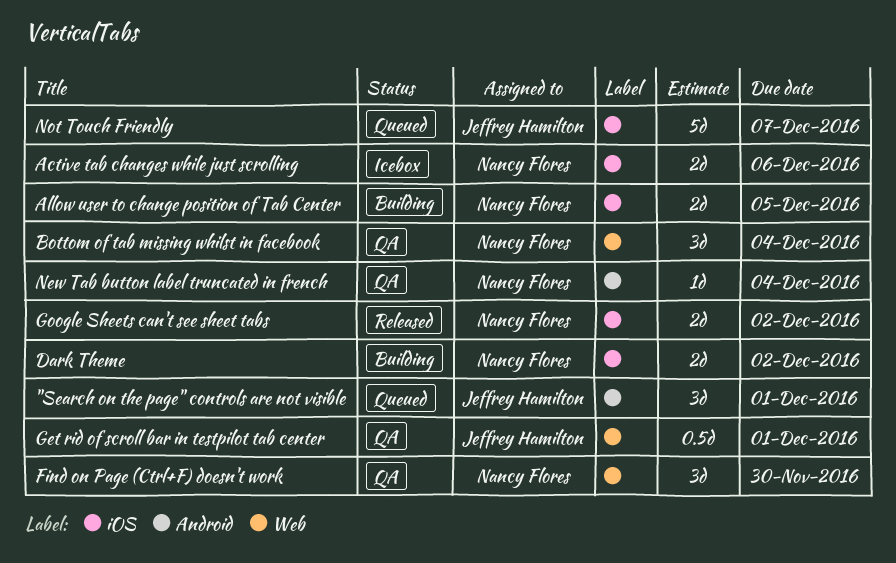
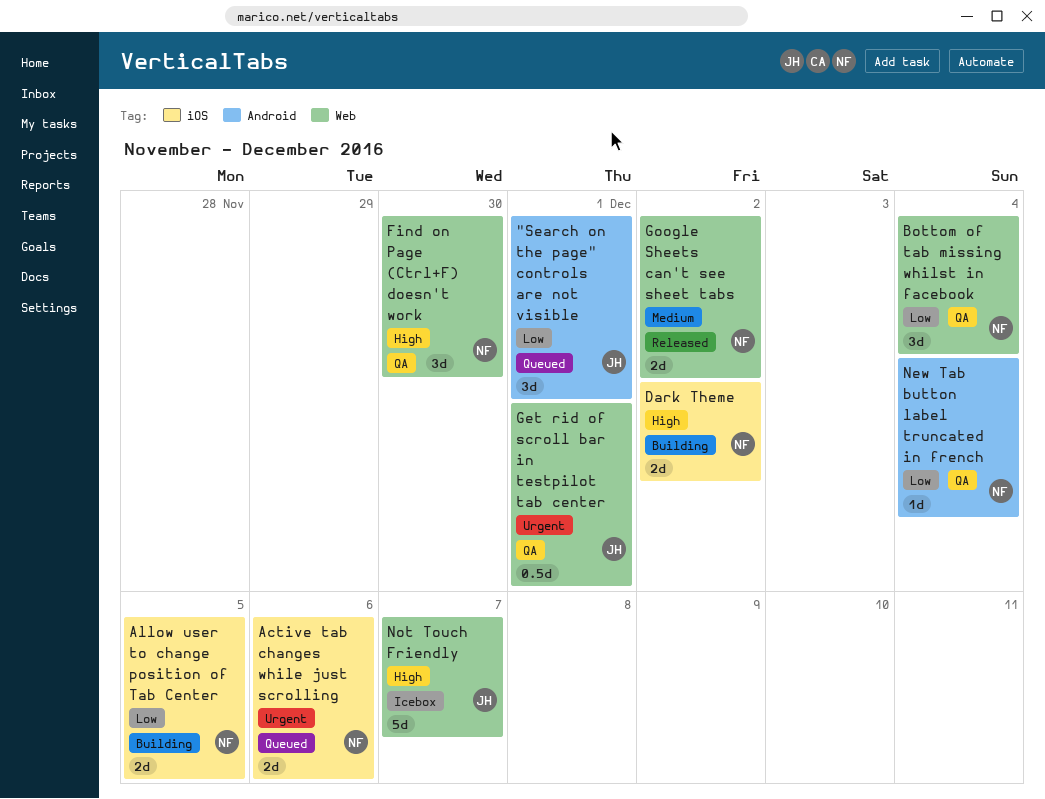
Active tab changes while just scrolling, status: Icebox -> Queued
Google Sheets can't see sheet tabs, label: iOS -> Web
Not Touch Friendly, status: Queued -> Icebox
Not Touch Friendly, label: iOS -> Web

